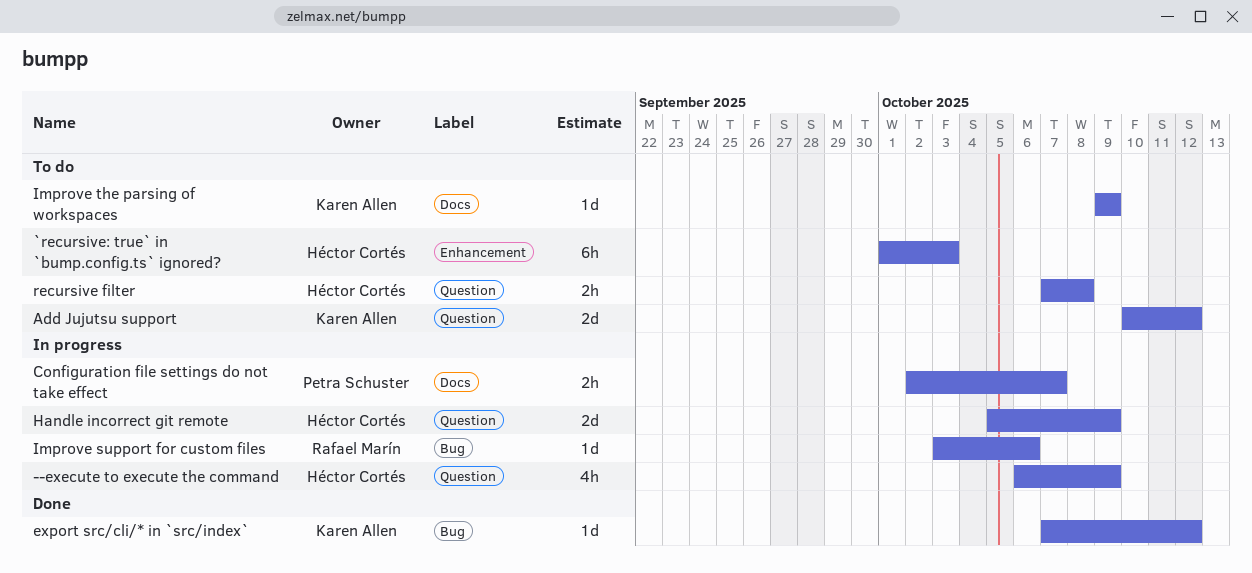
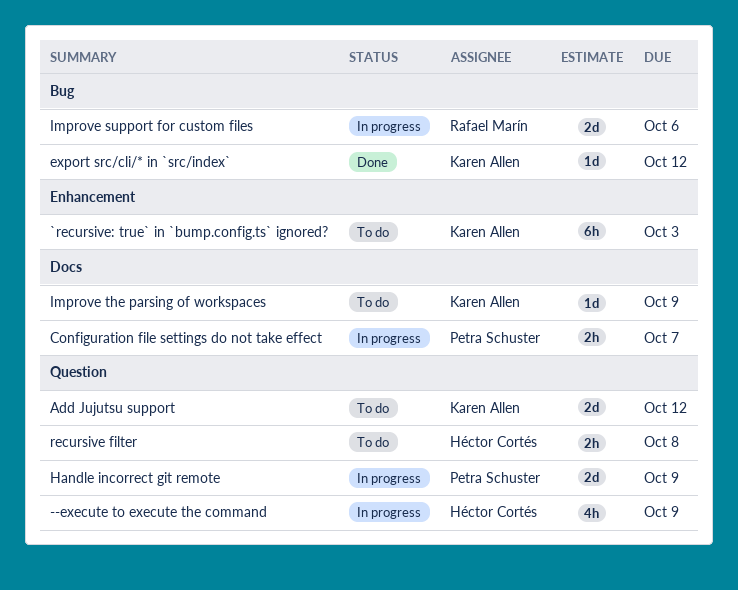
`recursive: true` in `bump.config.ts` ignored?, owner: Héctor Cortés -> Karen Allen
Handle incorrect git remote, owner: Héctor Cortés -> Petra Schuster
Improve support for custom files, estimate: 1d -> 2d

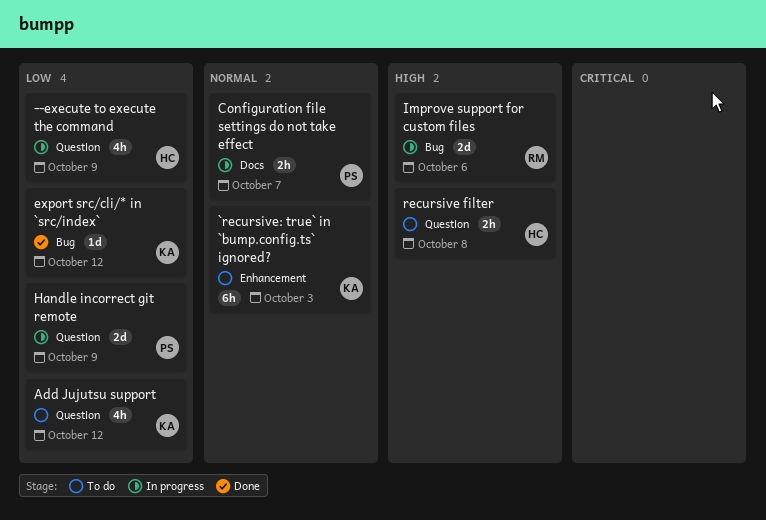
Add Jujutsu support, estimate: 2d -> 4h
Improve the parsing of workspaces: present -> none

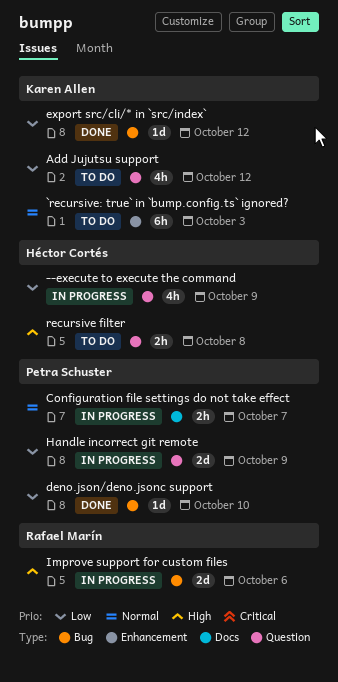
deno.json/deno.jsonc support: none -> present

